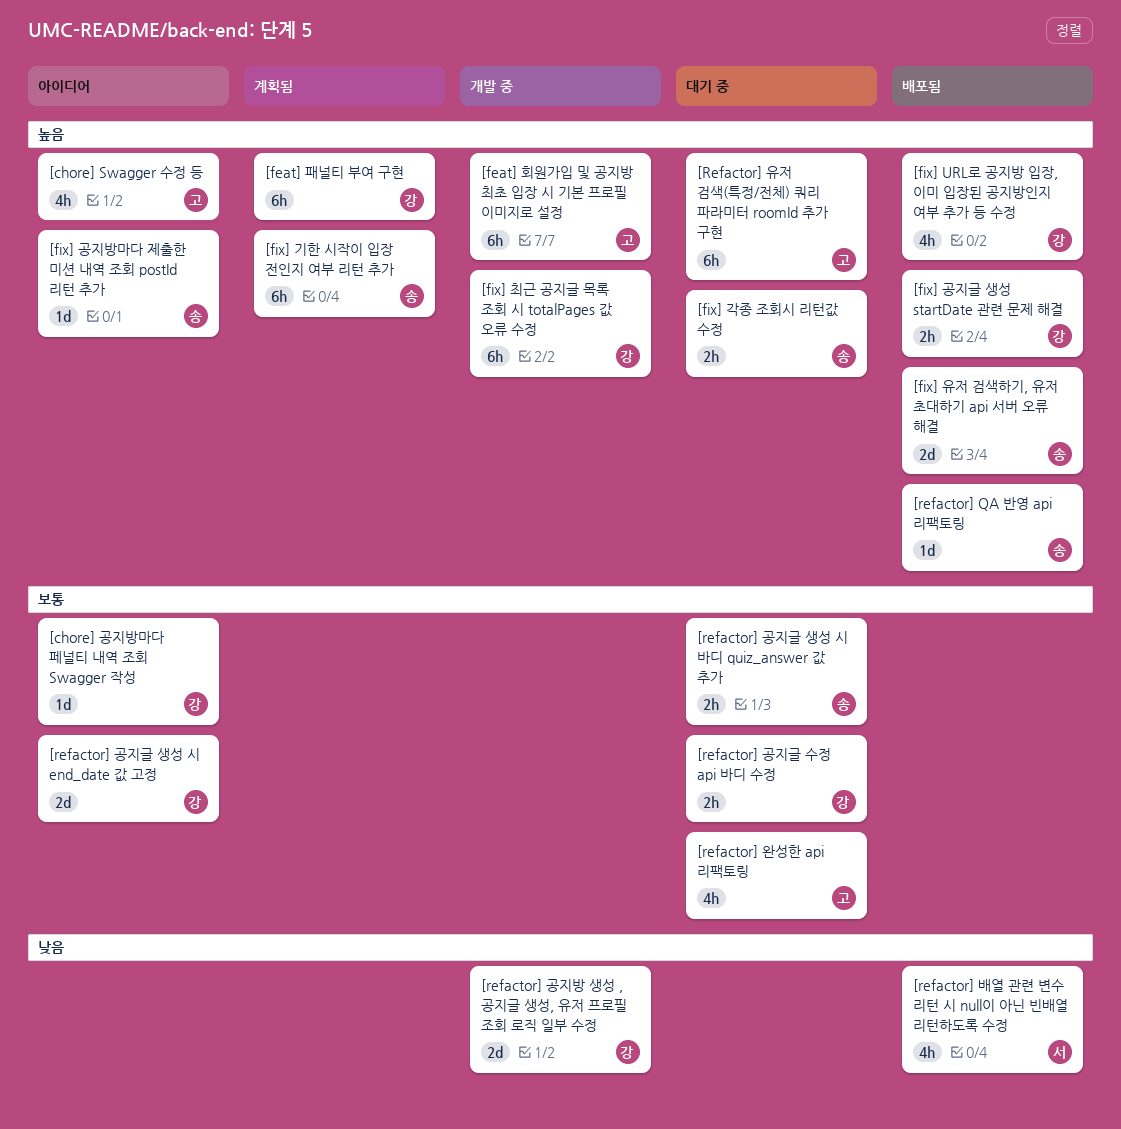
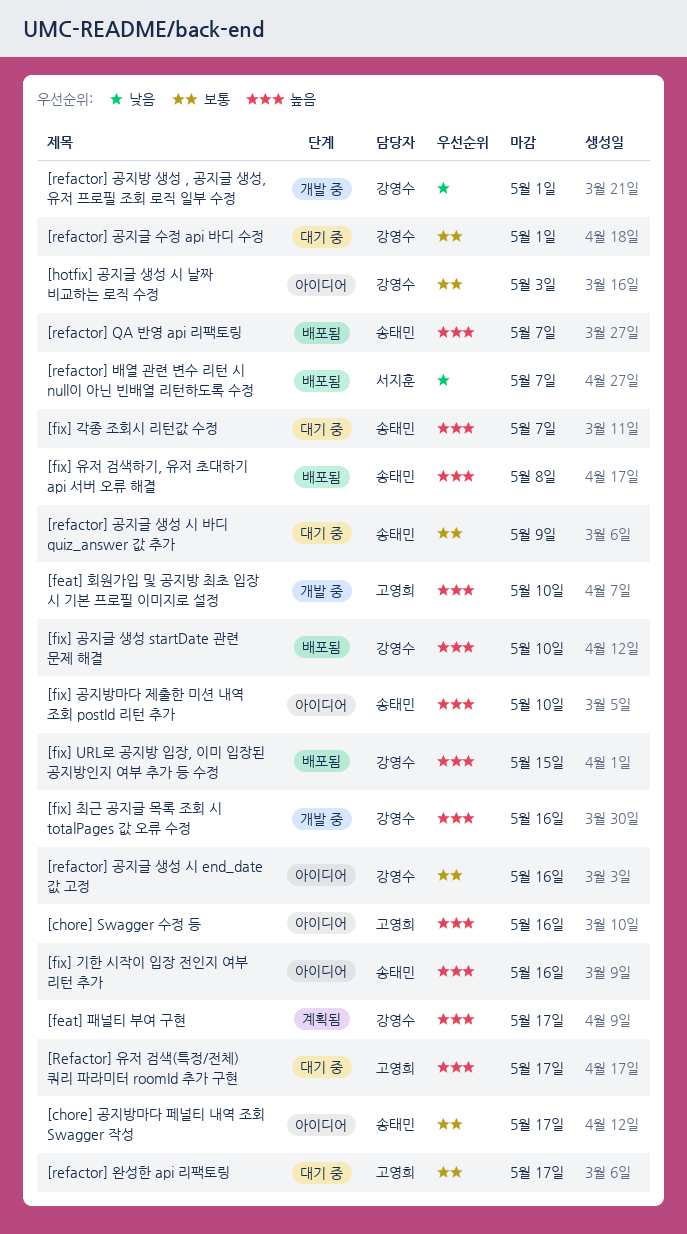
[chore] 공지방마다 페널티 내역 조회 Swagger 작성, owner: 강영수 -> 송태민
[fix] 기한 시작이 입장 전인지 여부 리턴 추가, status: 계획됨 -> 아이디어
[hotfix] 공지글 생성 시 날짜 비교하는 로직 수정: none -> present

